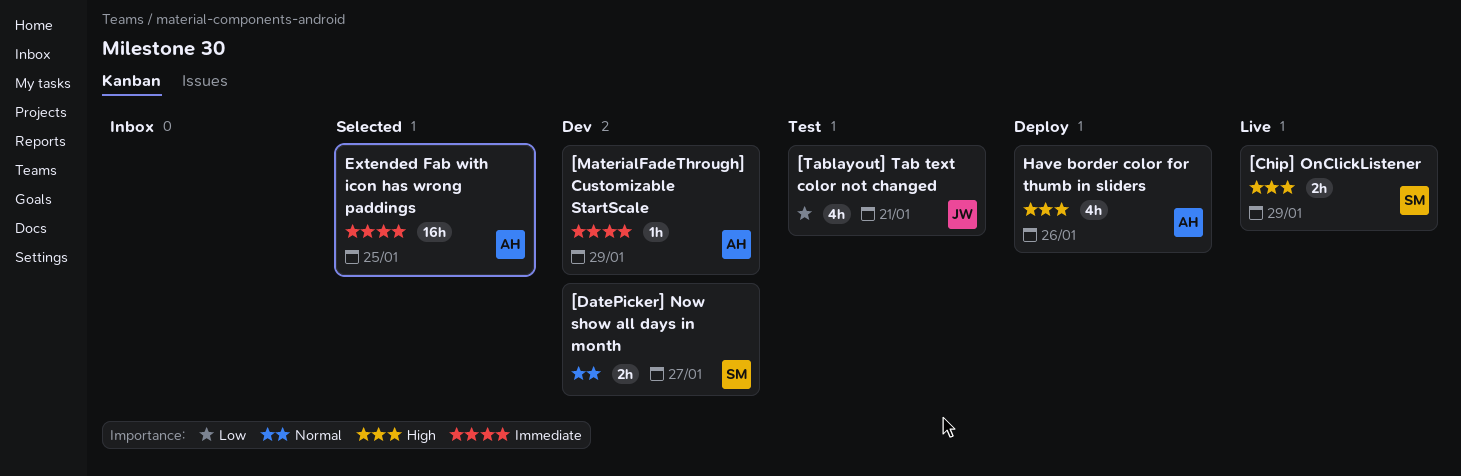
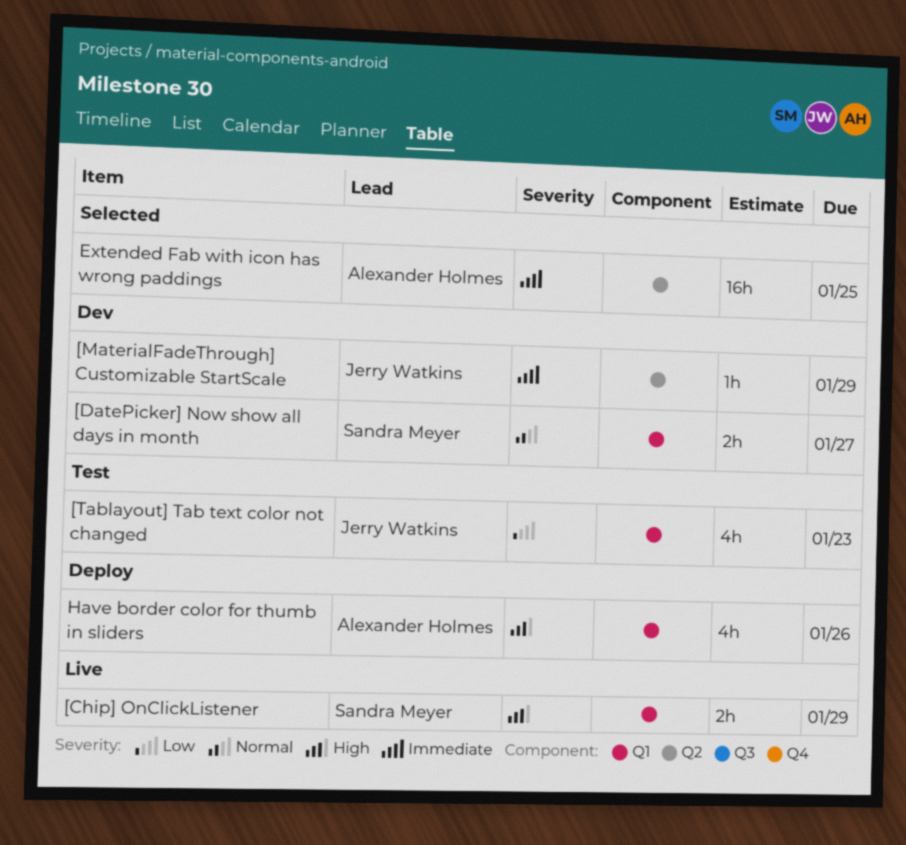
[MaterialFadeThrough] Customizable StartScale, owner: Alexander Holmes -> Jerry Watkins
[Tablayout] Tab text color not changed, due: Jan 21 -> Jan 23

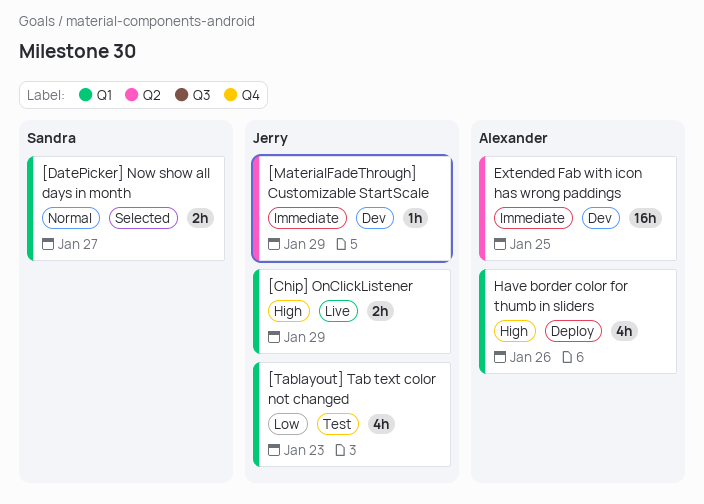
[Chip] OnClickListener, owner: Sandra Meyer -> Jerry Watkins
[DatePicker] Now show all days in month, status: Dev -> Selected
Extended Fab with icon has wrong paddings, status: Selected -> Dev

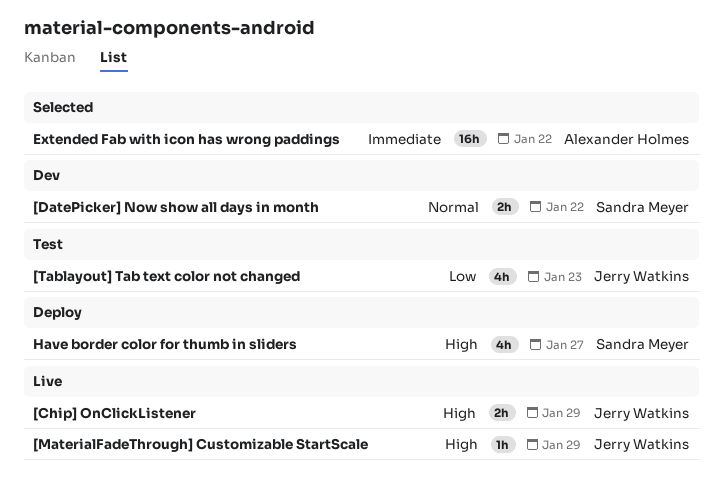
[DatePicker] Now show all days in month, status: Selected -> Dev
[DatePicker] Now show all days in month, due: Jan 27 -> Jan 22
[MaterialFadeThrough] Customizable StartScale, status: Dev -> Live
[MaterialFadeThrough] Customizable StartScale, priority: Immediate -> High
Extended Fab with icon has wrong paddings, status: Dev -> Selected
Extended Fab with icon has wrong paddings, due: Jan 25 -> Jan 22
Have border color for thumb in sliders, owner: Alexander Holmes -> Sandra Meyer
Have border color for thumb in sliders, due: Jan 26 -> Jan 27

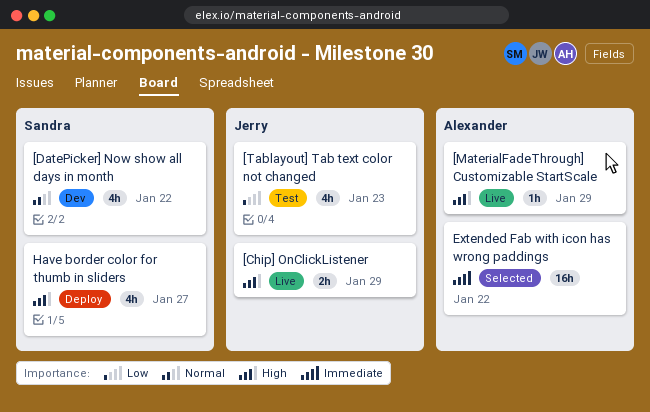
[DatePicker] Now show all days in month, estimate: 2h -> 4h
[MaterialFadeThrough] Customizable StartScale, owner: Jerry Watkins -> Alexander Holmes

